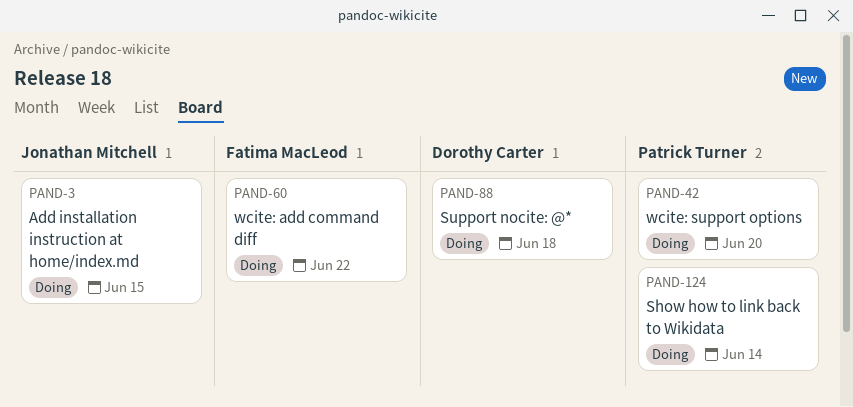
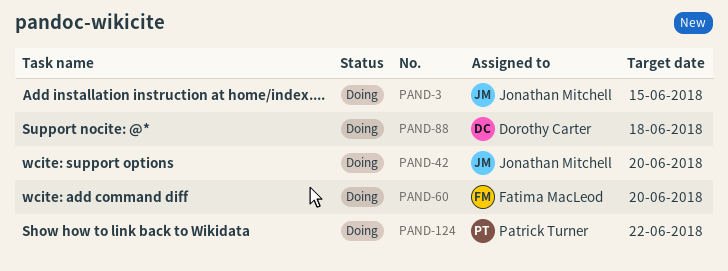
PAND-42, owner: Patrick Turner -> Jonathan Mitchell
PAND-60, due: Jun 22 -> Jun 20
PAND-124, due: Jun 14 -> Jun 22

